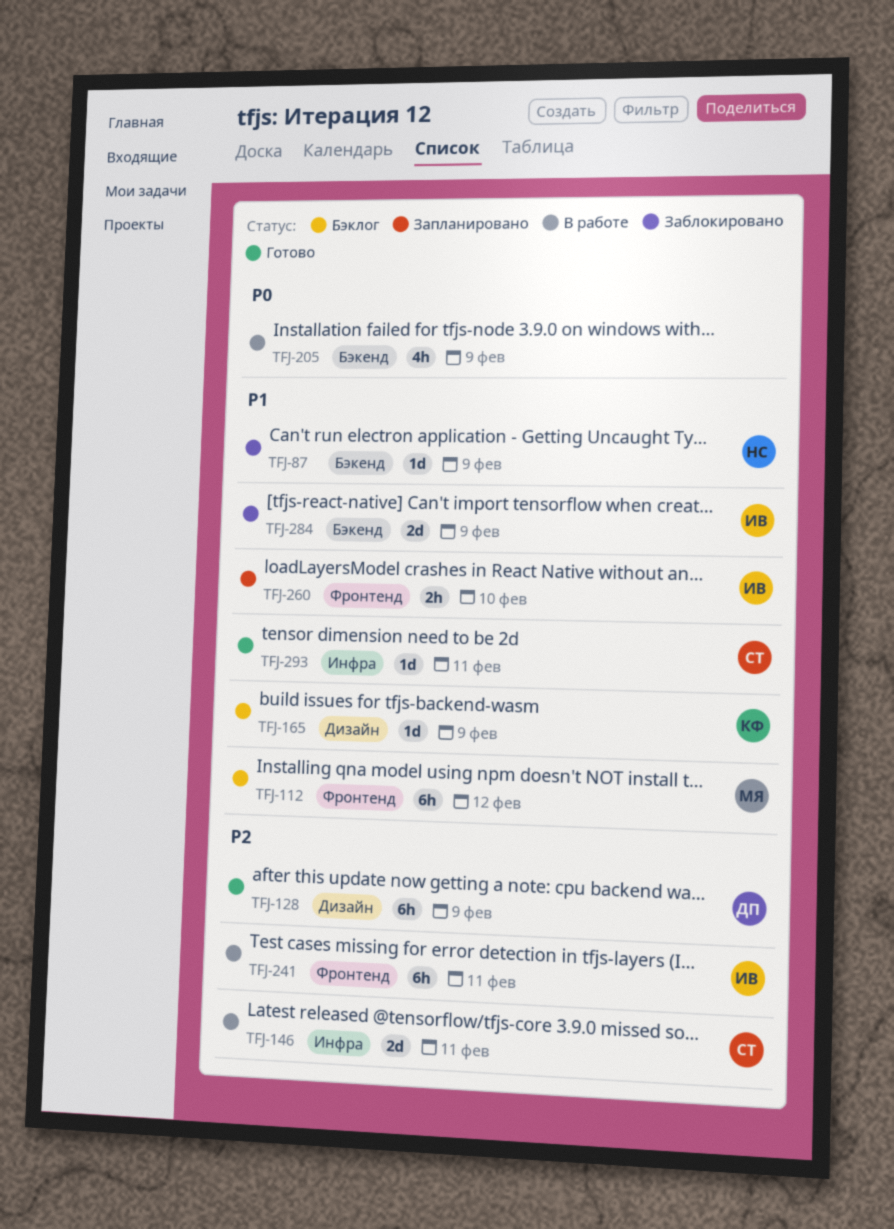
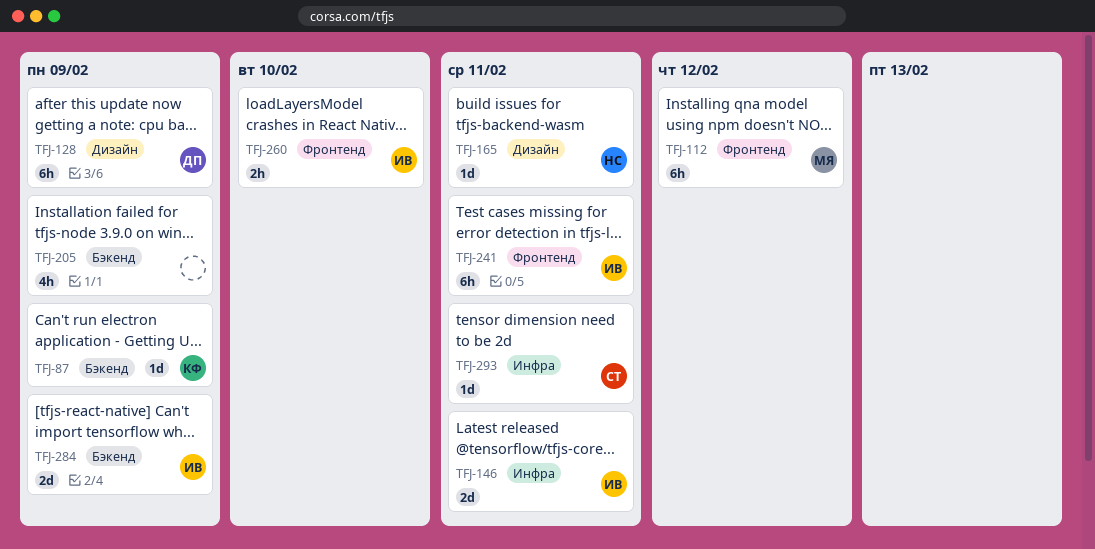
TFJ-87, owner: НС -> КФ
TFJ-146, owner: СТ -> ИВ
TFJ-165, owner: КФ -> НС
TFJ-165, due: Feb 9 -> Feb 11

